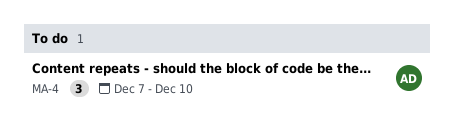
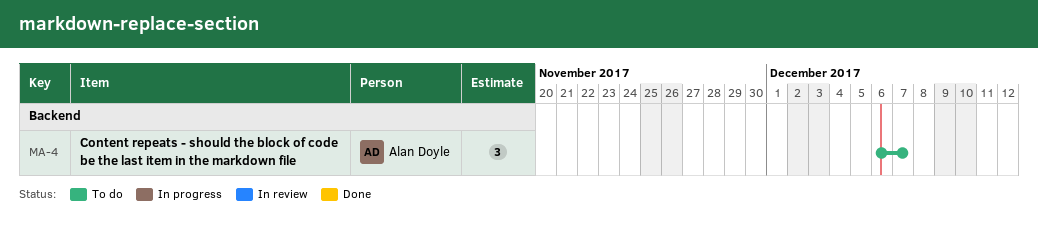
MA-4, start: Dec 7 -> Dec 6
MA-4, due: Dec 10 -> Dec 7

